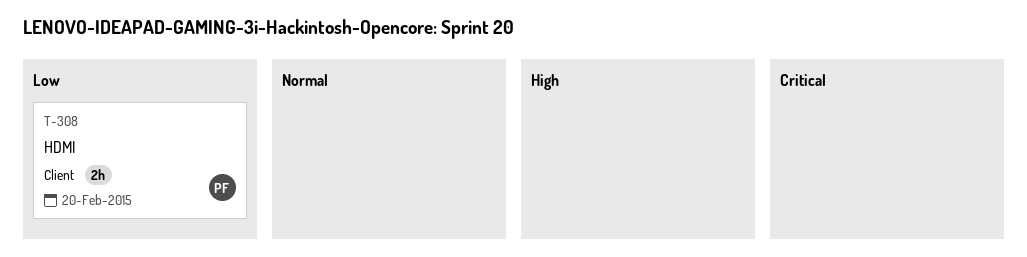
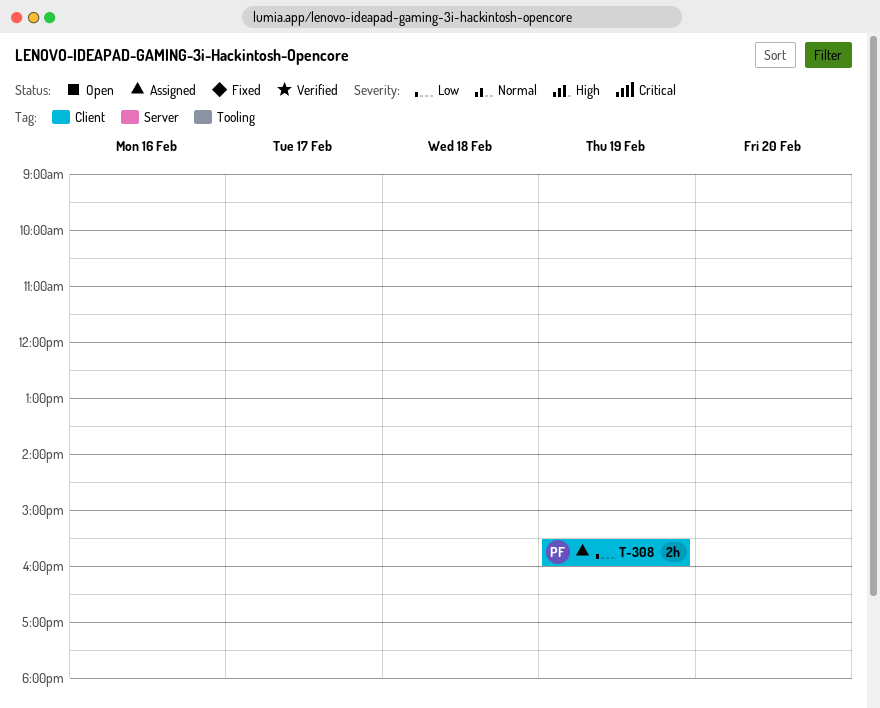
T-308, day: Feb 20 -> Feb 19

